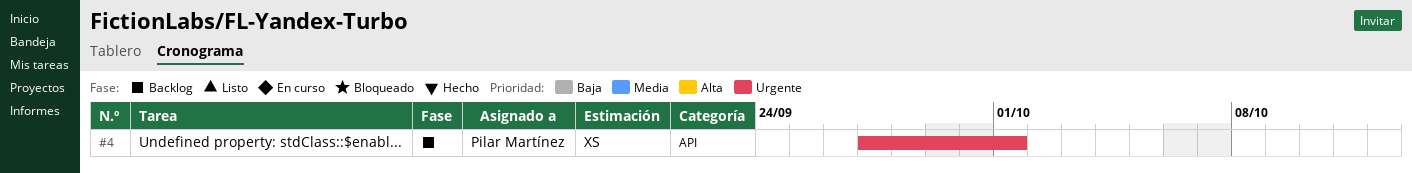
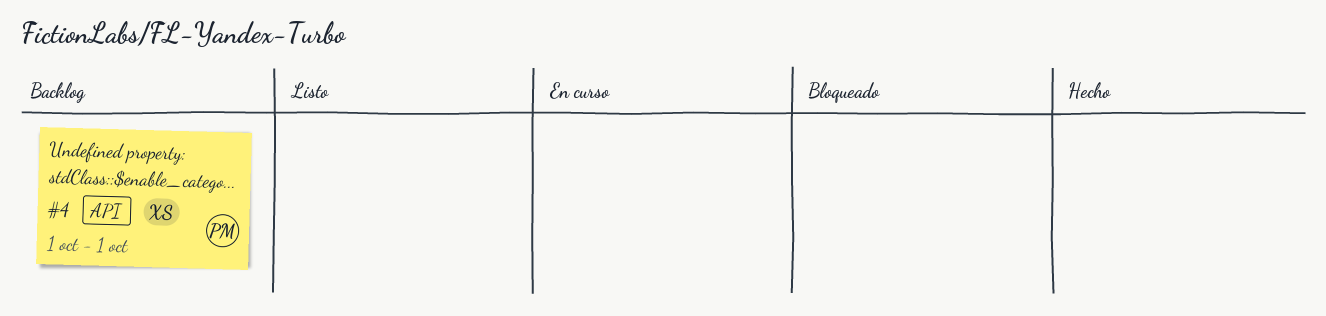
#4, start: Sep 27 -> Oct 1

